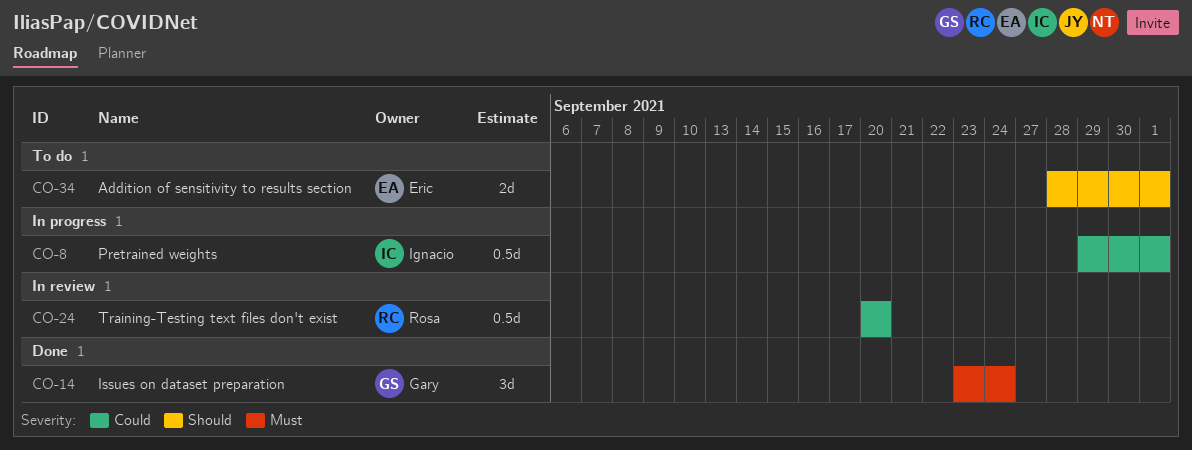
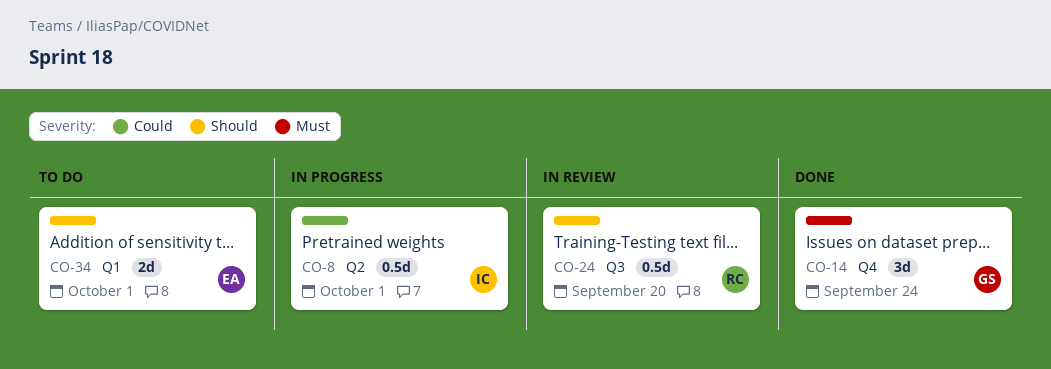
CO-24, priority: Could -> Should

